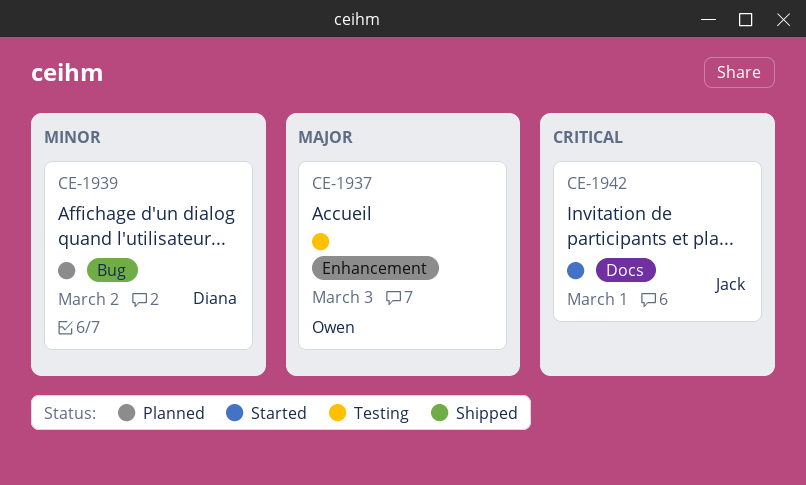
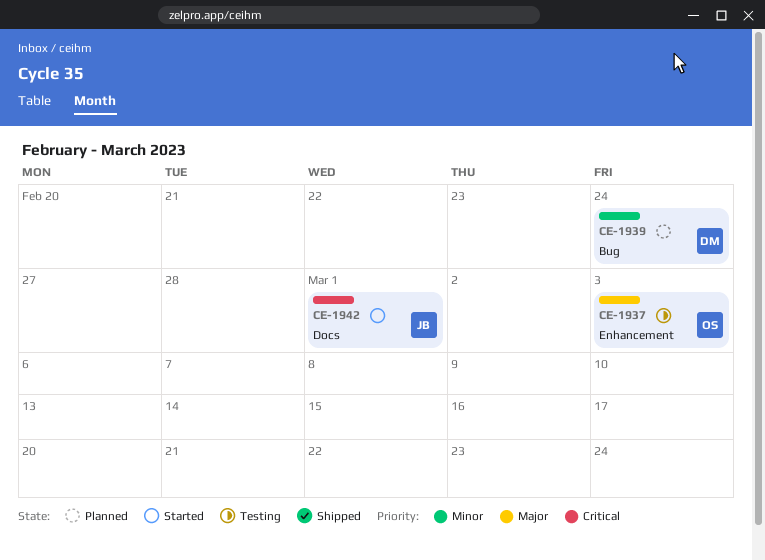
CE-1939, due: Mar 2 -> Feb 24

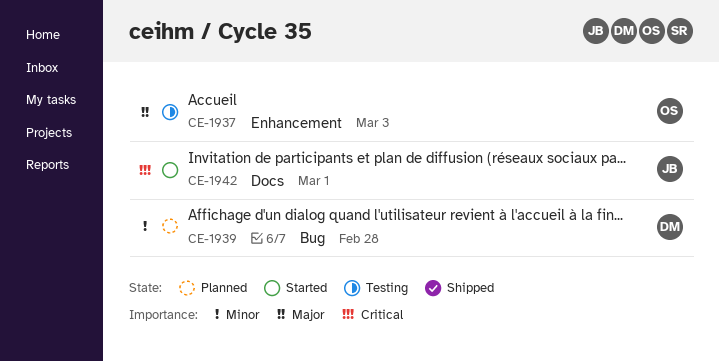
CE-1939, due: Feb 24 -> Feb 28

